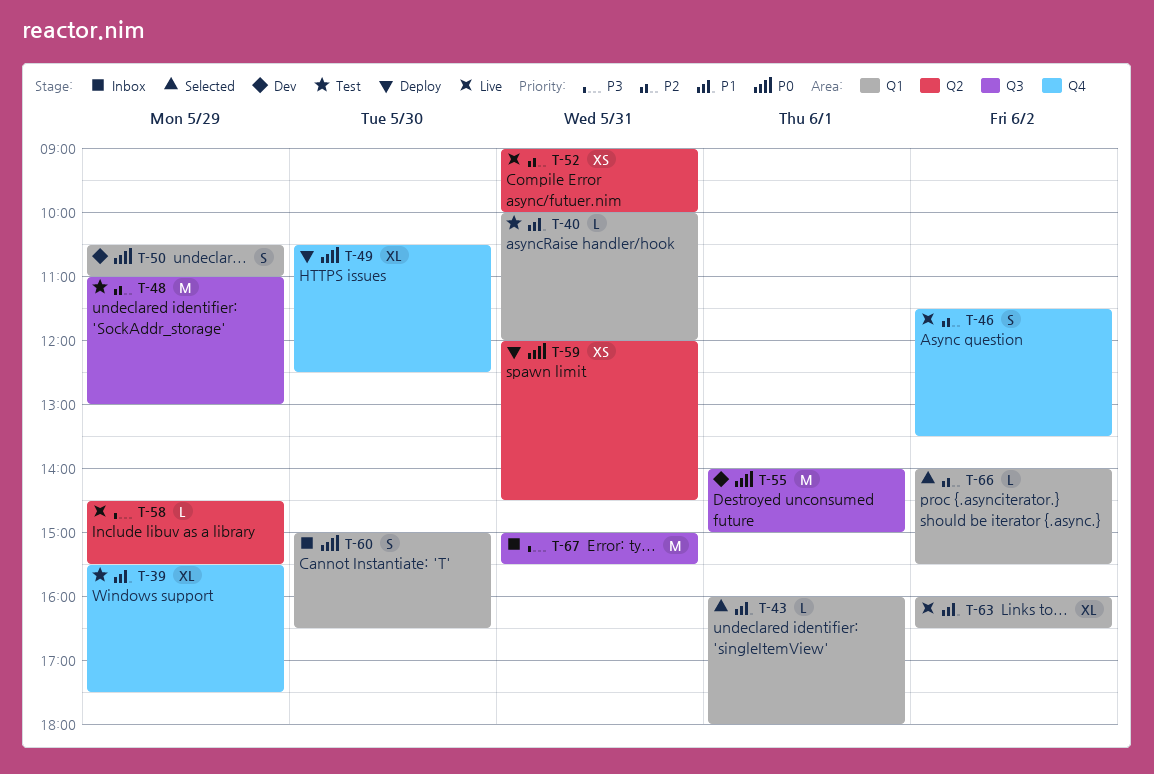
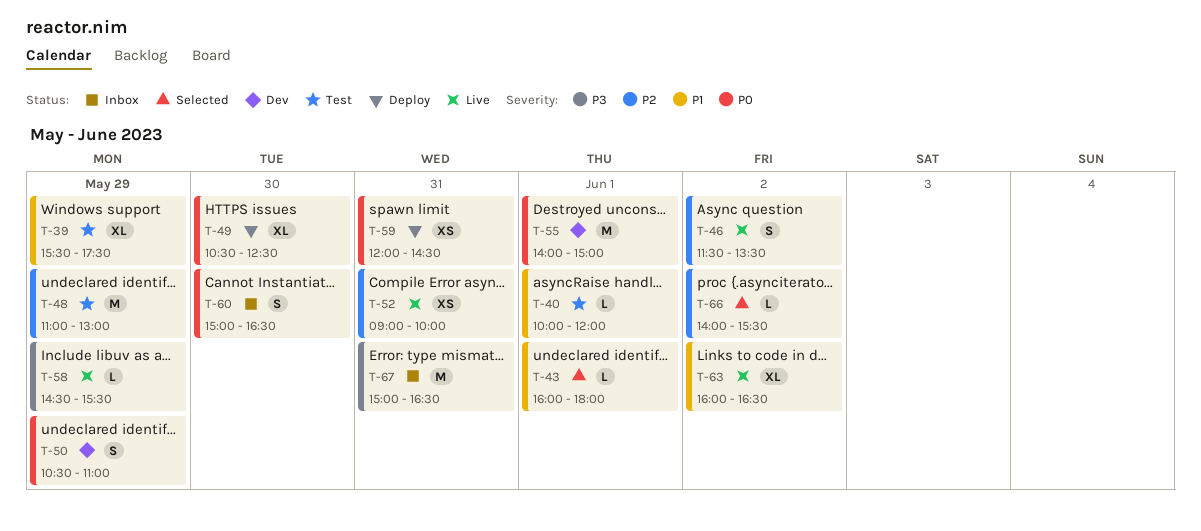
T-40, day: May 31 -> Jun 1
T-67, ends: 15:30 -> 16:30

